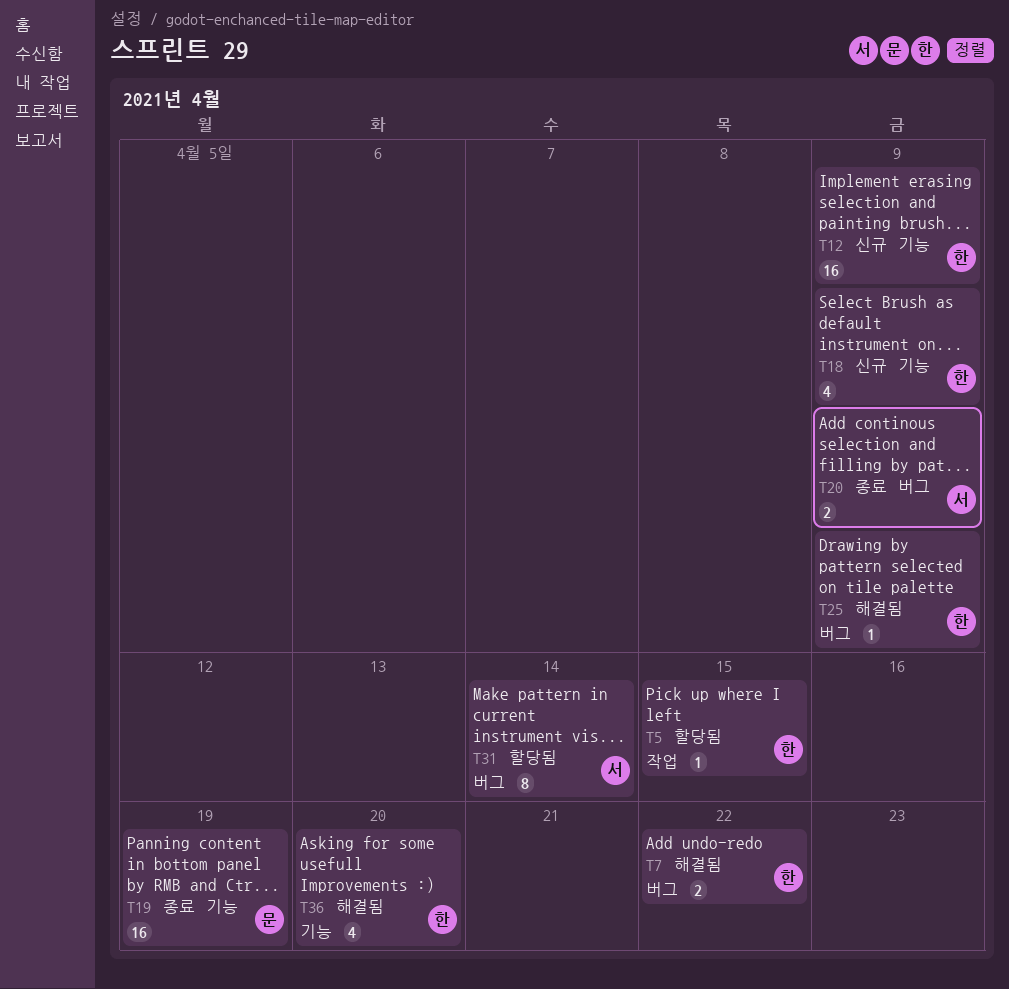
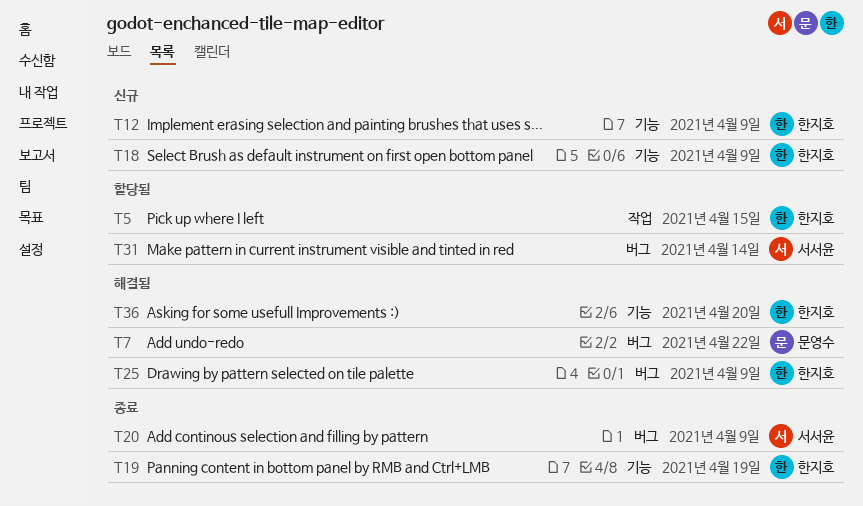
T7, owner: 한지호 -> 문영수
T19, owner: 문영수 -> 한지호

